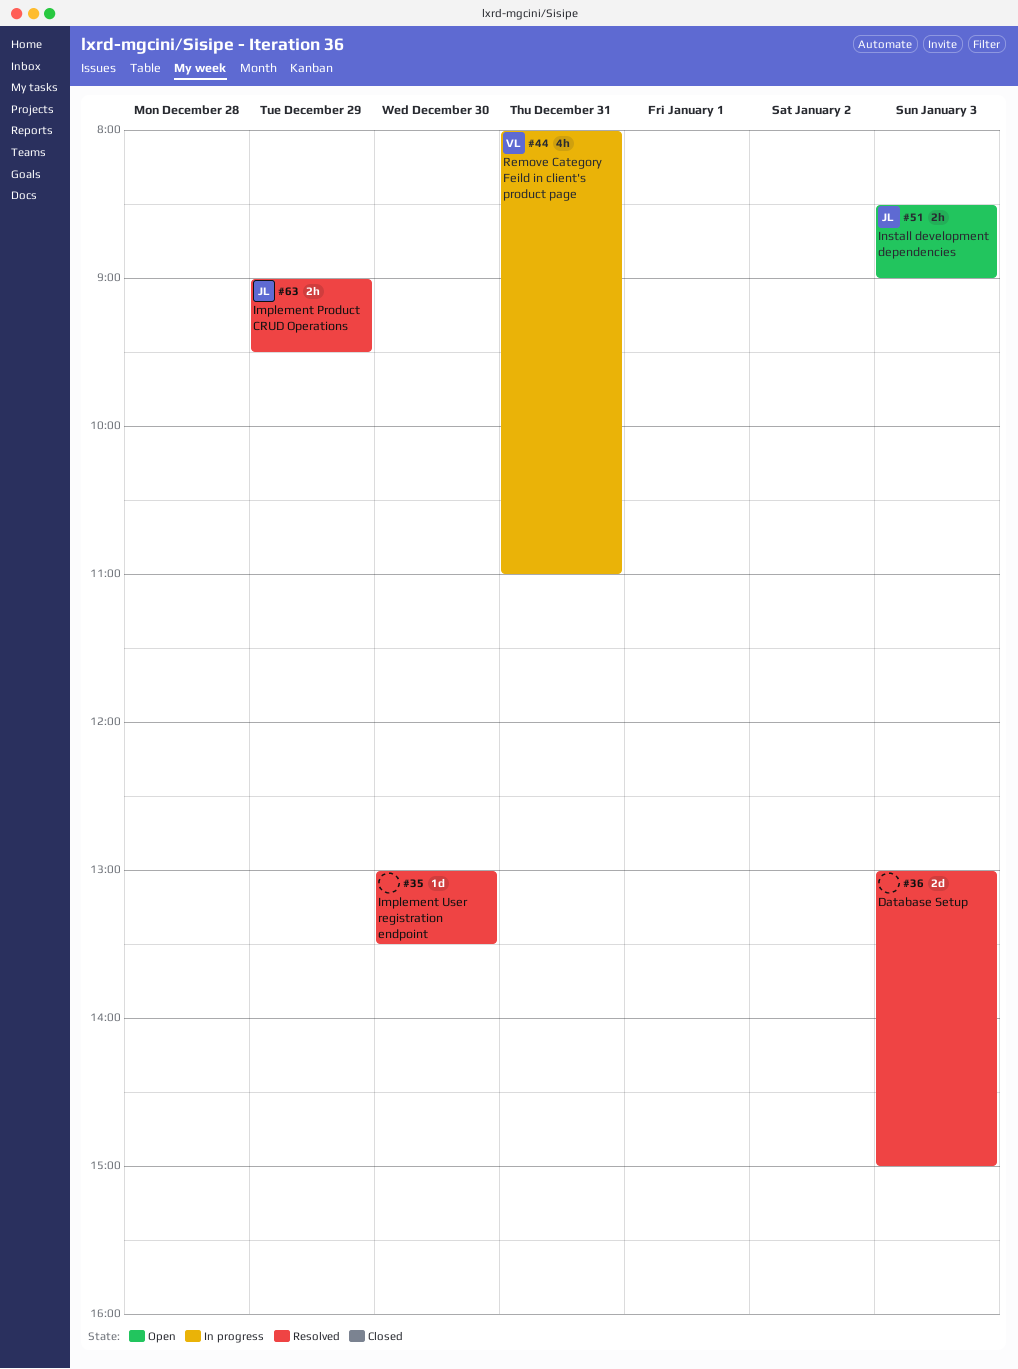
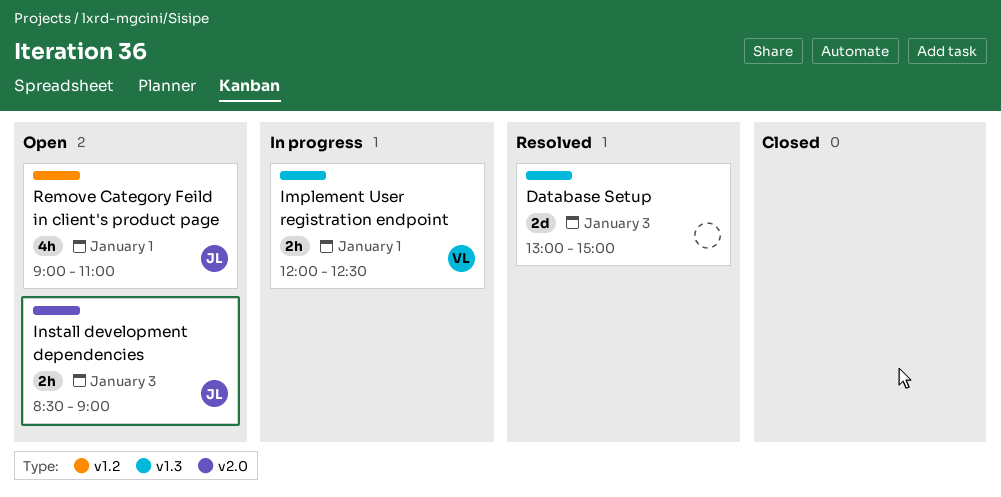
Implement Product CRUD Operations: present -> none
Implement User registration endpoint, status: Resolved -> In progress
Implement User registration endpoint, owner: none -> VL
Implement User registration endpoint, estimate: 1d -> 2h
Implement User registration endpoint, day: Dec 30 -> Jan 1
Implement User registration endpoint, begins: 13:00 -> 12:00
Implement User registration endpoint, ends: 13:30 -> 12:30
Remove Category Feild in client's product page, status: In progress -> Open
Remove Category Feild in client's product page, owner: VL -> JL
Remove Category Feild in client's product page, day: Dec 31 -> Jan 1
Remove Category Feild in client's product page, begins: 08:00 -> 09:00

